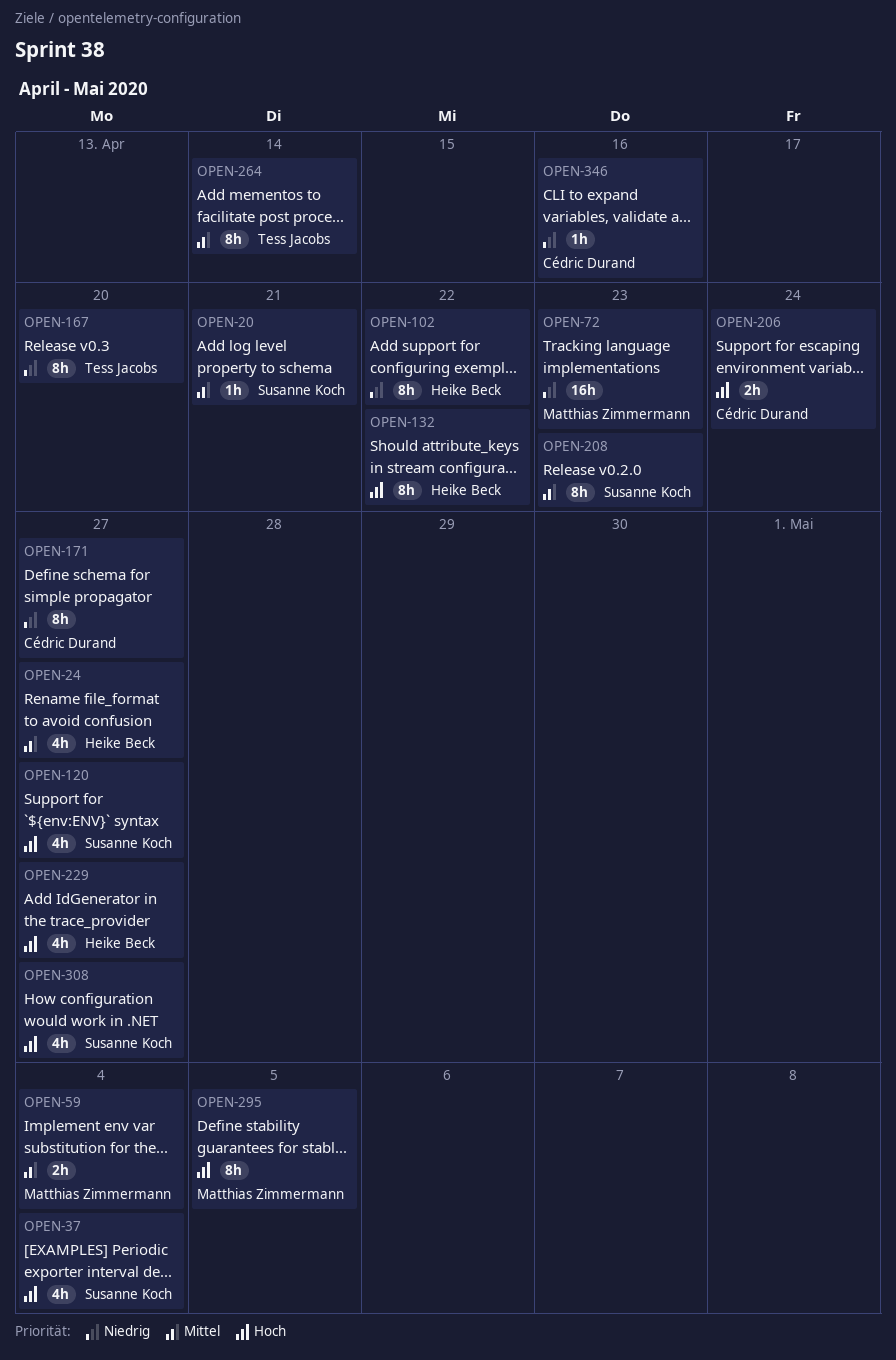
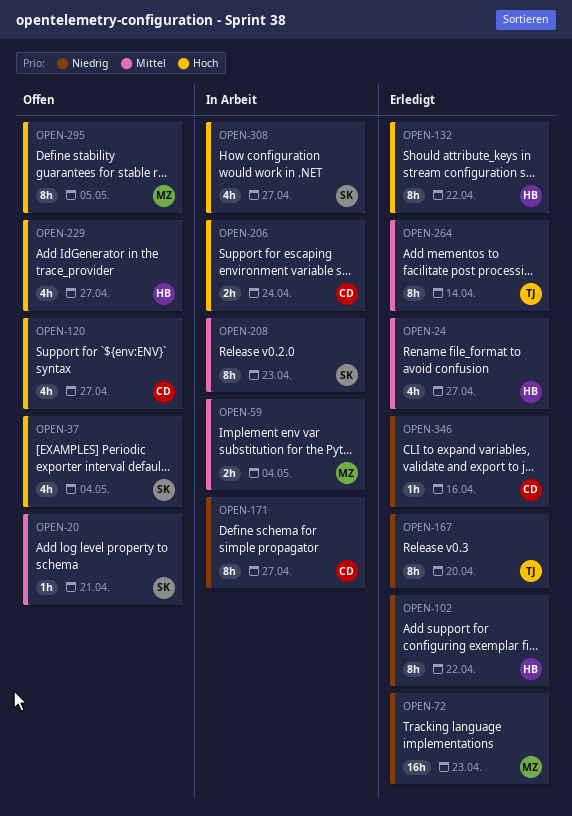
OPEN-120, owner: Susanne Koch -> Cédric Durand

